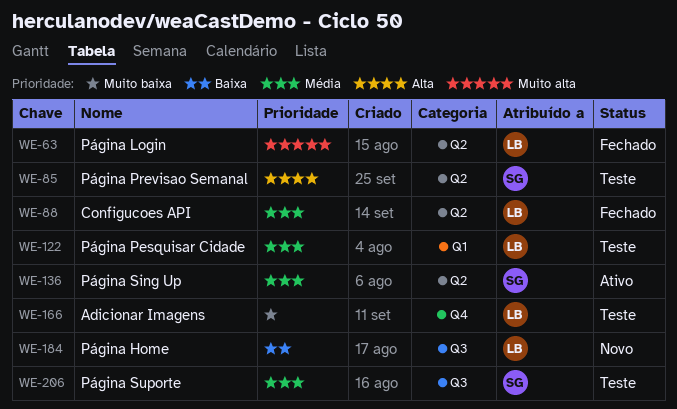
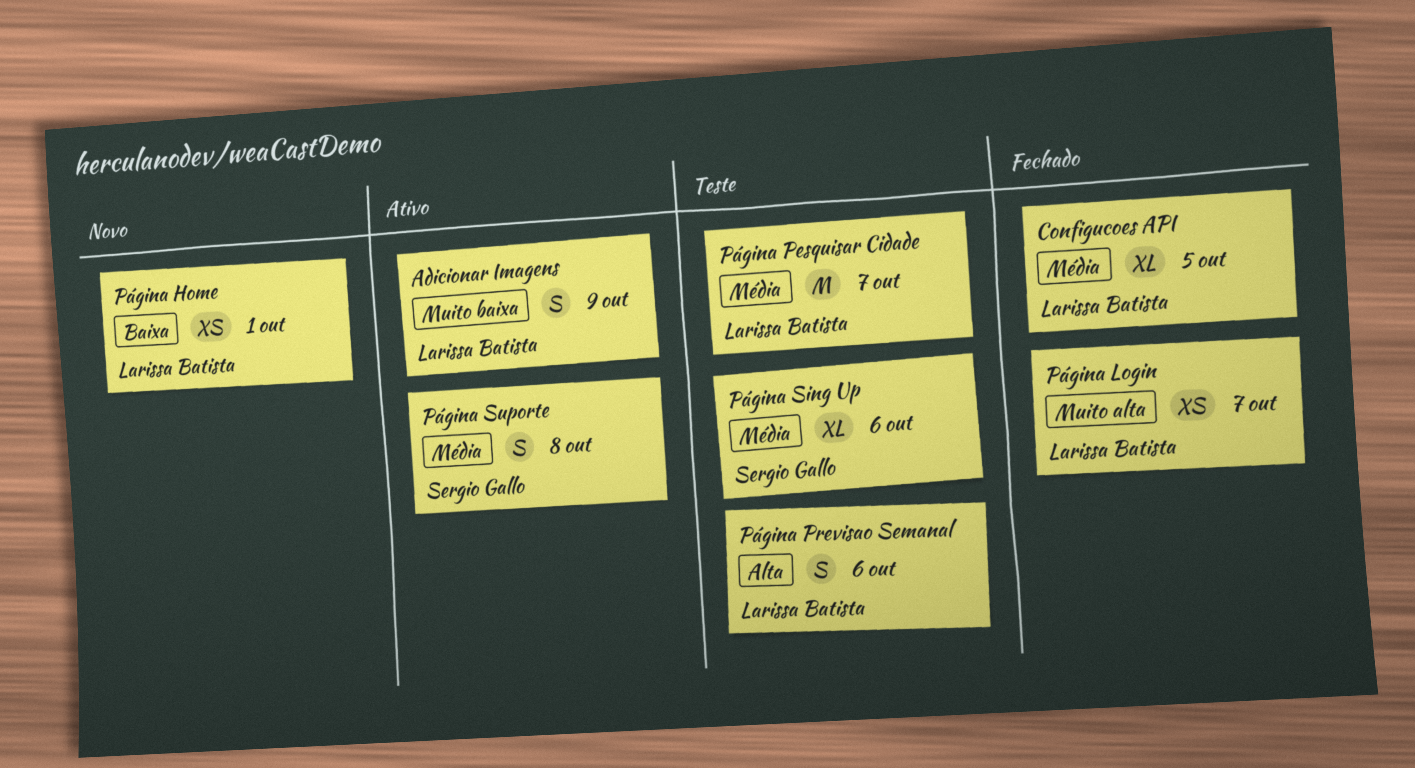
Adicionar Imagens, status: Teste -> Ativo
Página Previsao Semanal, owner: Sergio Gallo -> Larissa Batista
Página Sing Up, status: Ativo -> Teste
Página Suporte, status: Teste -> Ativo

